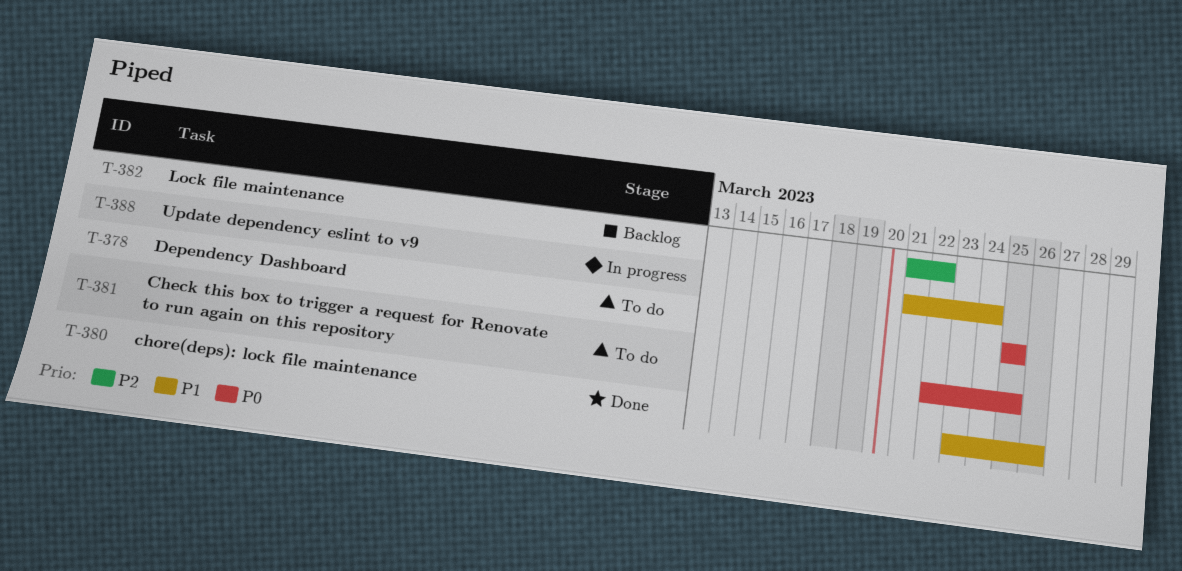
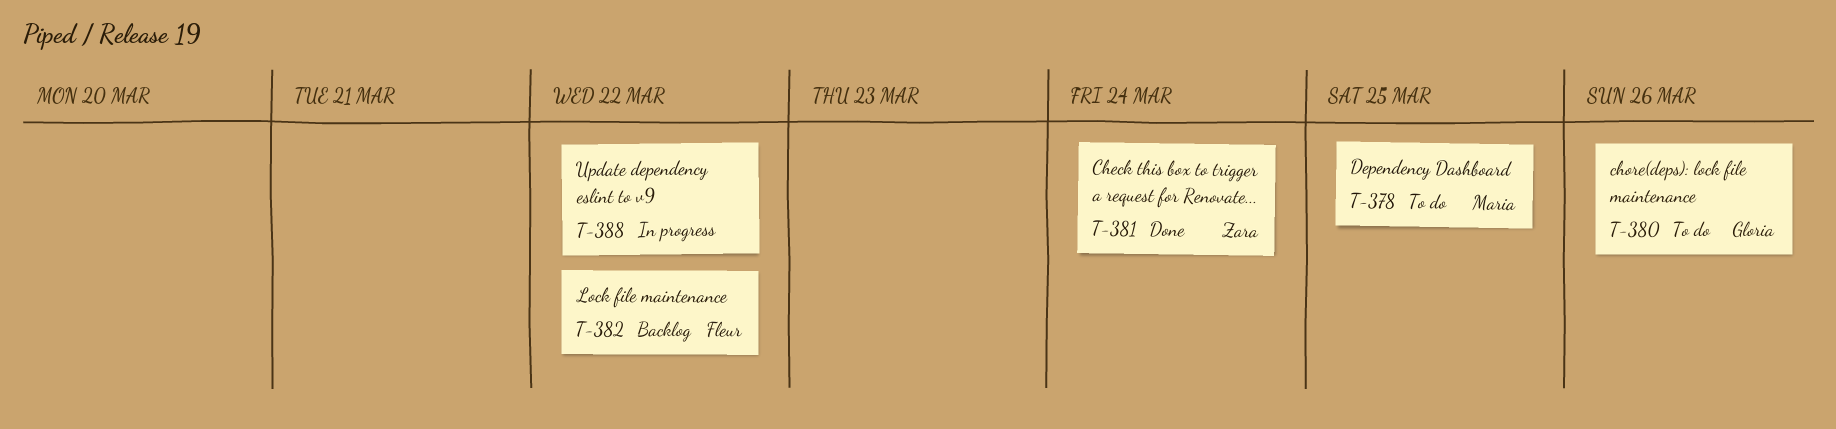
T-380, status: Done -> To do
T-381, status: To do -> Done
T-381, due: Mar 25 -> Mar 24
T-388, due: Mar 24 -> Mar 22

